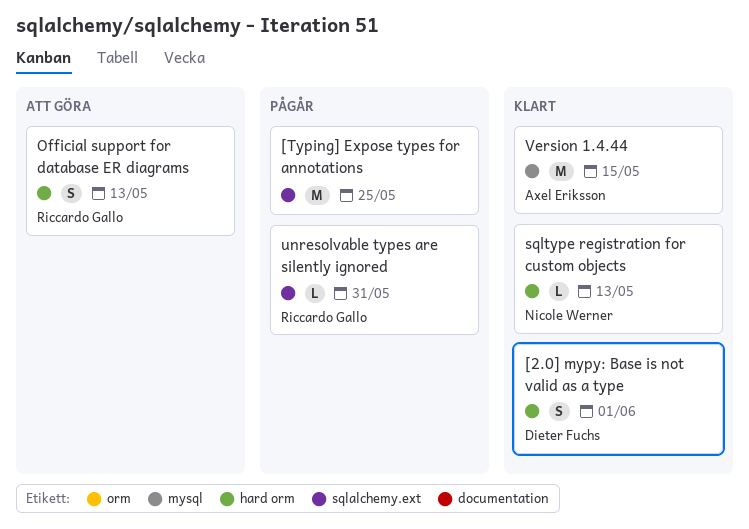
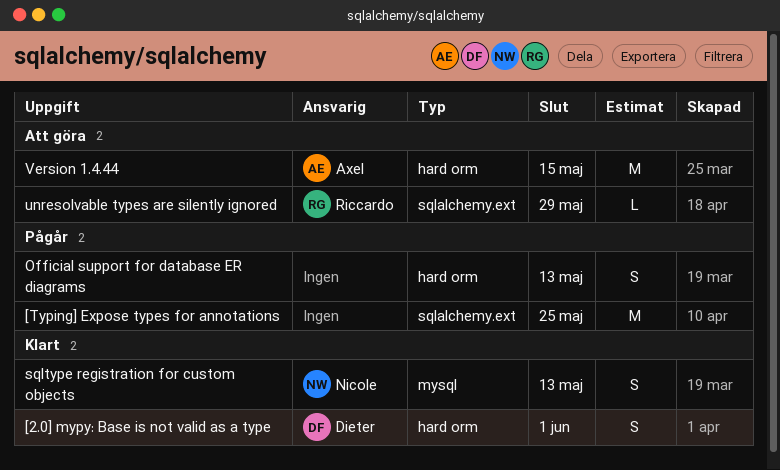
Official support for database ER diagrams, status: Att göra -> Pågår
Official support for database ER diagrams, owner: Riccardo Gallo -> none
sqltype registration for custom objects, label: hard orm -> mysql
sqltype registration for custom objects, estimate: L -> S
unresolvable types are silently ignored, status: Pågår -> Att göra
unresolvable types are silently ignored, due: May 31 -> May 29
Version 1.4.44, status: Klart -> Att göra
Version 1.4.44, label: mysql -> hard orm

